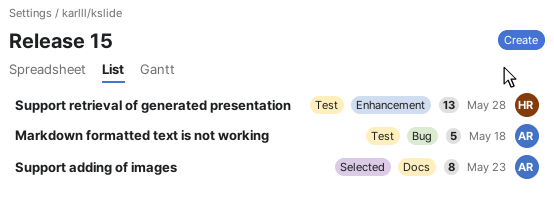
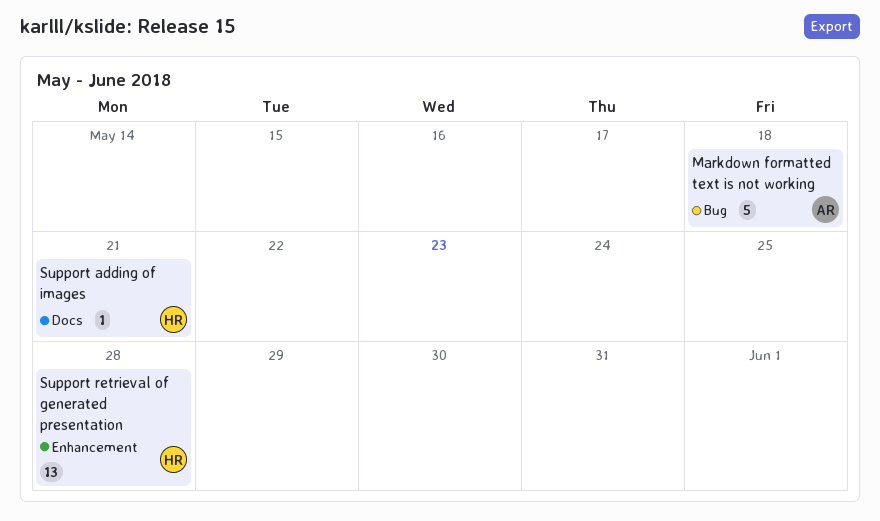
Support adding of images, owner: AR -> HR
Support adding of images, estimate: 8 -> 1
Support adding of images, due: May 23 -> May 21

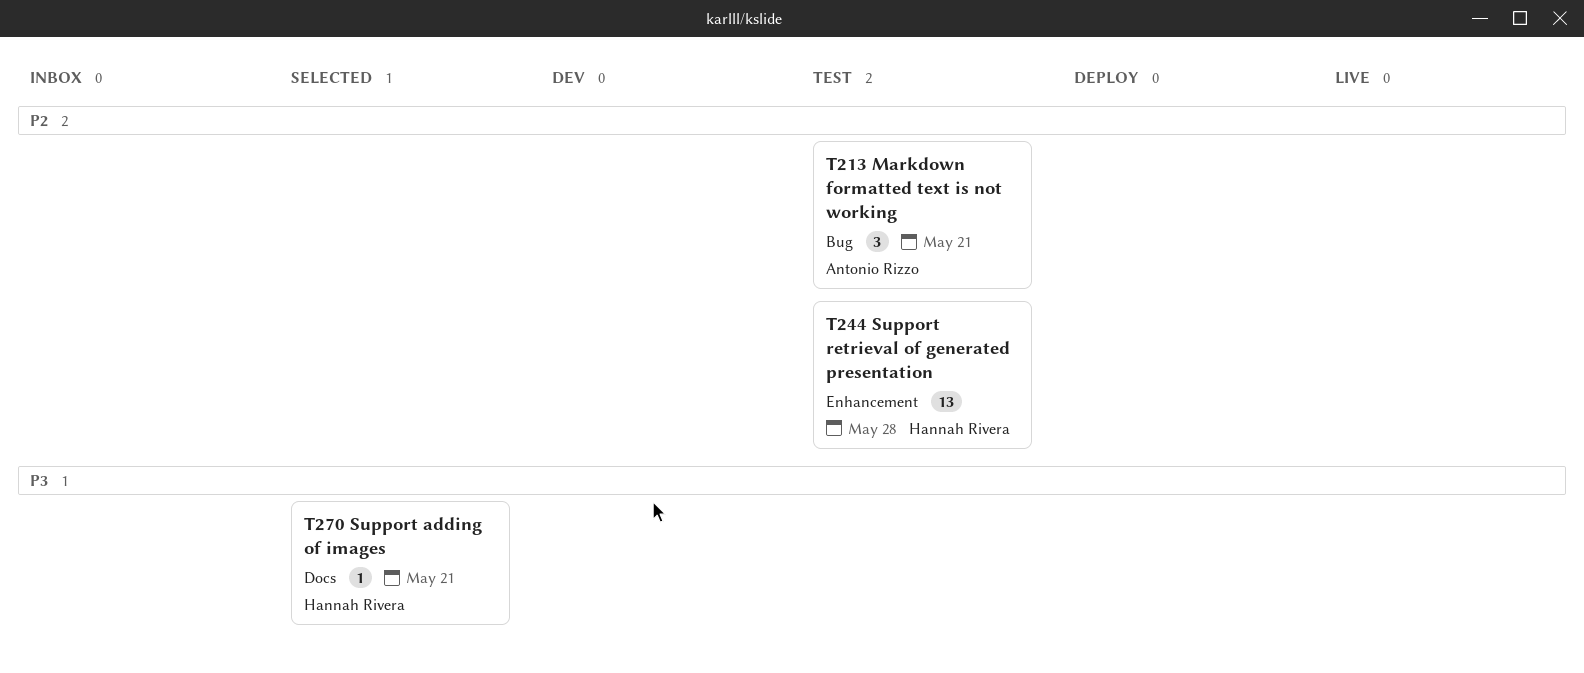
Markdown formatted text is not working, estimate: 5 -> 3
Markdown formatted text is not working, due: May 18 -> May 21

